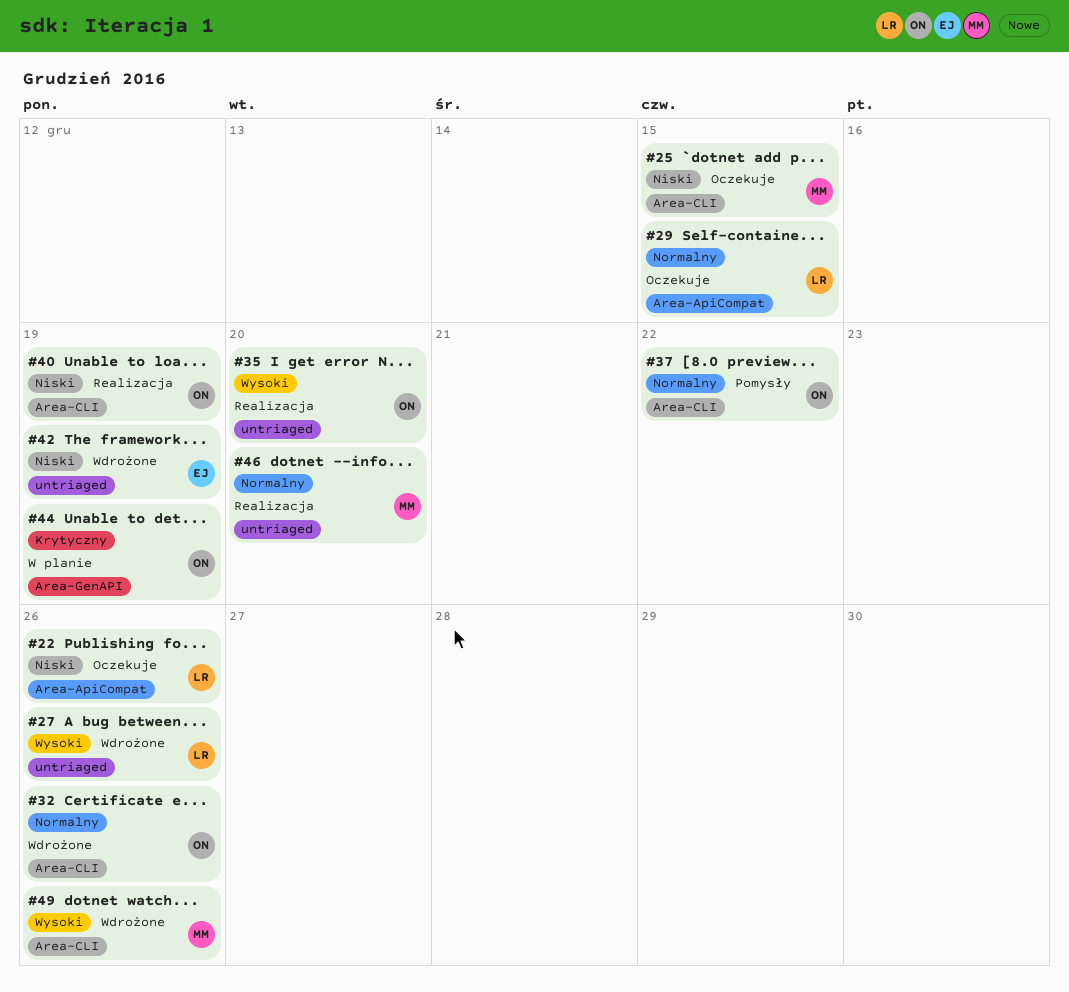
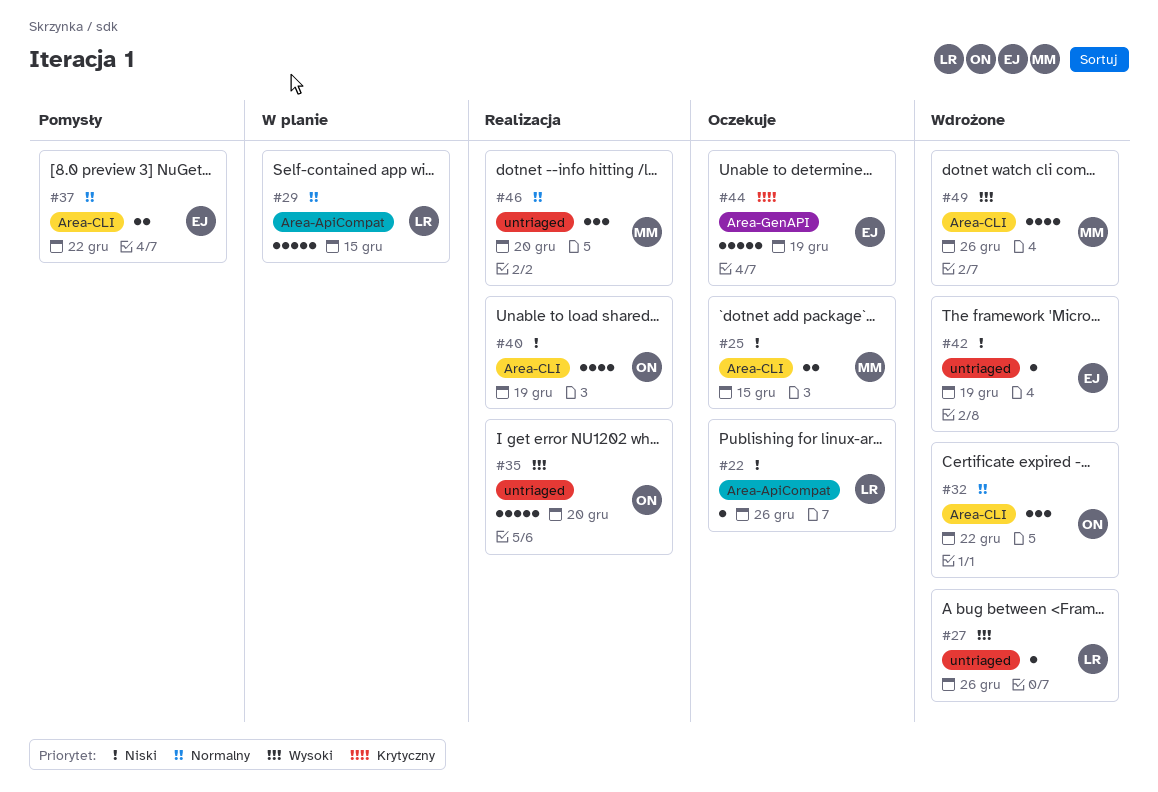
#29, status: Oczekuje -> W planie
#32, due: Dec 26 -> Dec 22
#37, owner: ON -> EJ
#44, status: W planie -> Oczekuje
#44, owner: ON -> EJ

